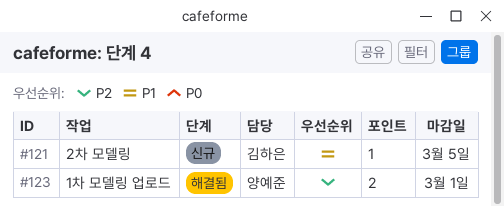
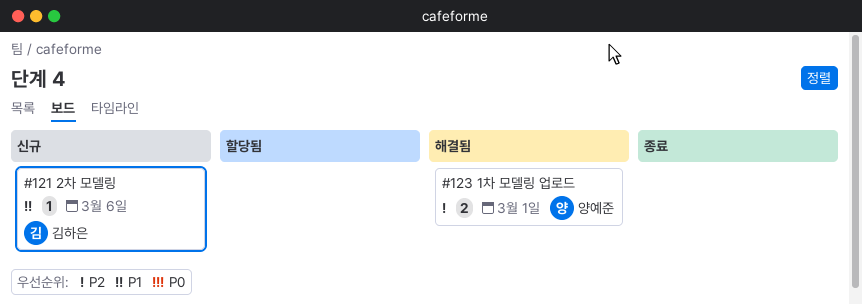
#121, due: Mar 5 -> Mar 6

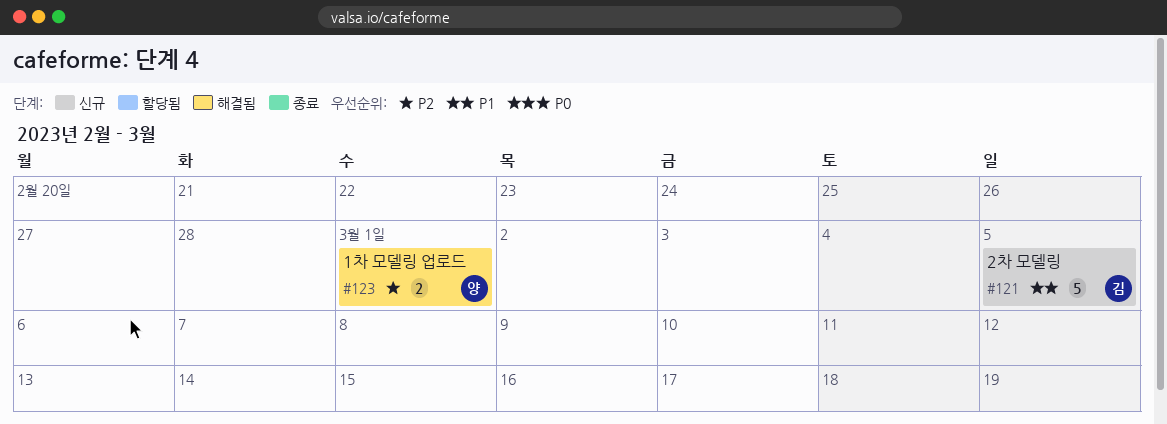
#121, estimate: 1 -> 5
#121, due: Mar 6 -> Mar 5

